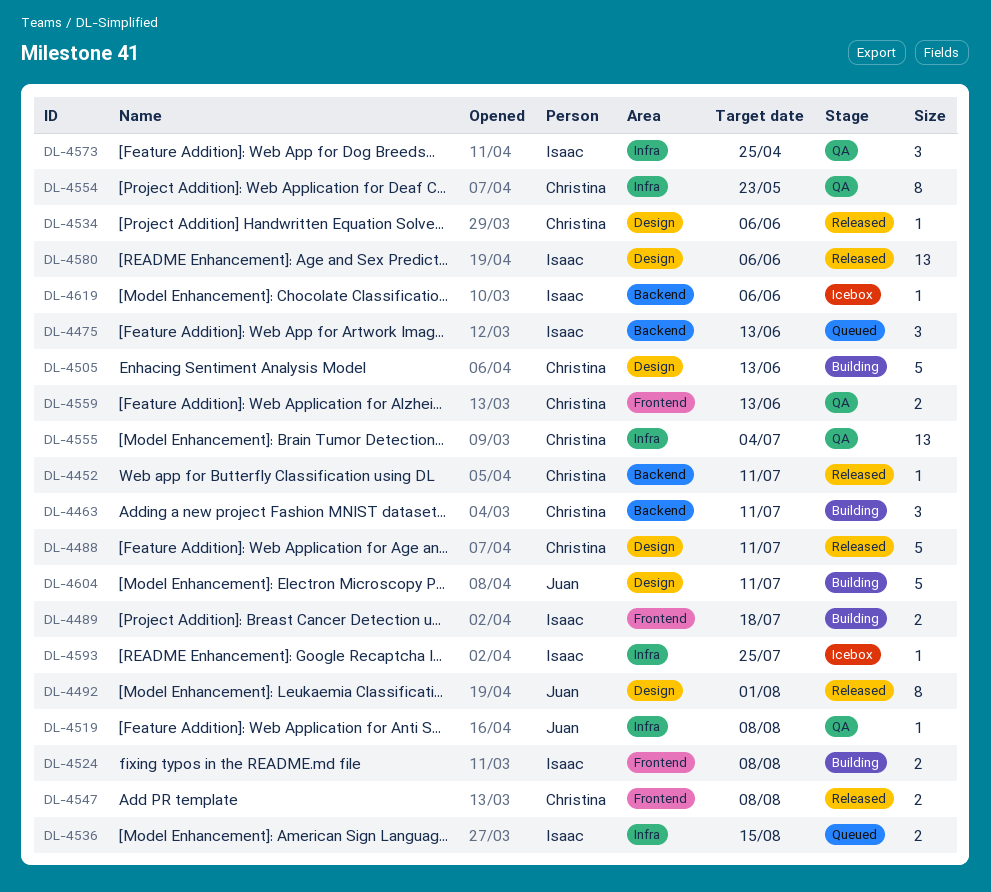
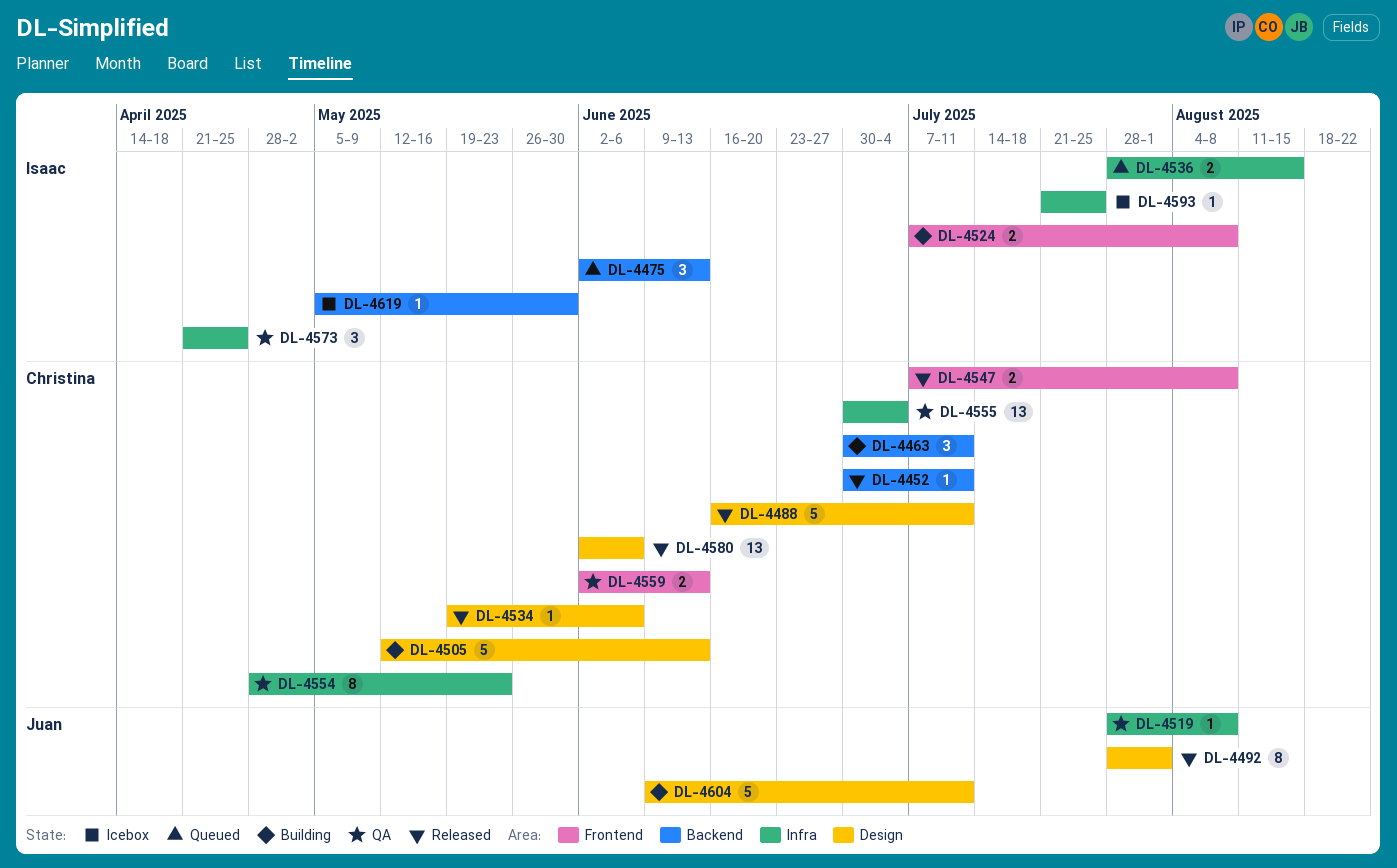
DL-4489: present -> none
DL-4580, owner: Isaac -> Christina
DL-4619, due: Jun 6 -> May 30

